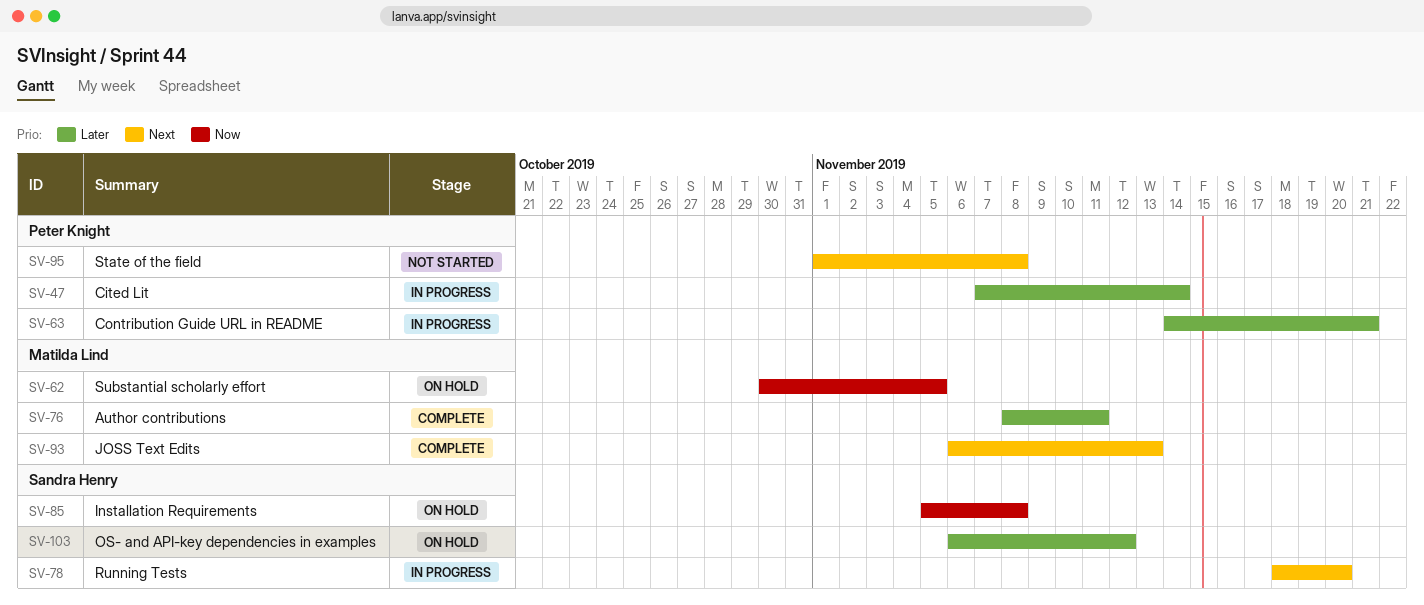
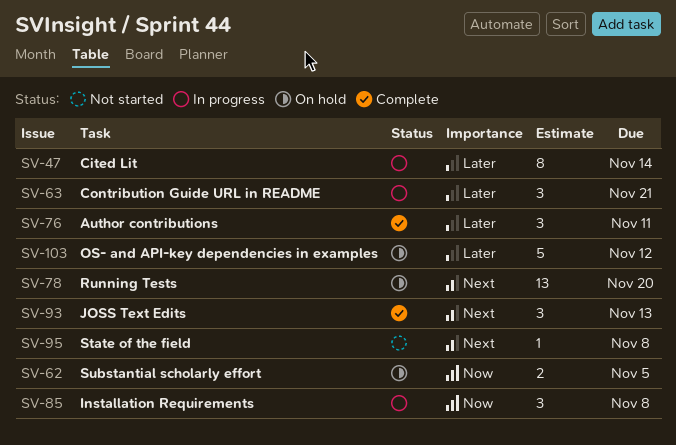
SV-78, status: In progress -> On hold
SV-85, status: On hold -> In progress

